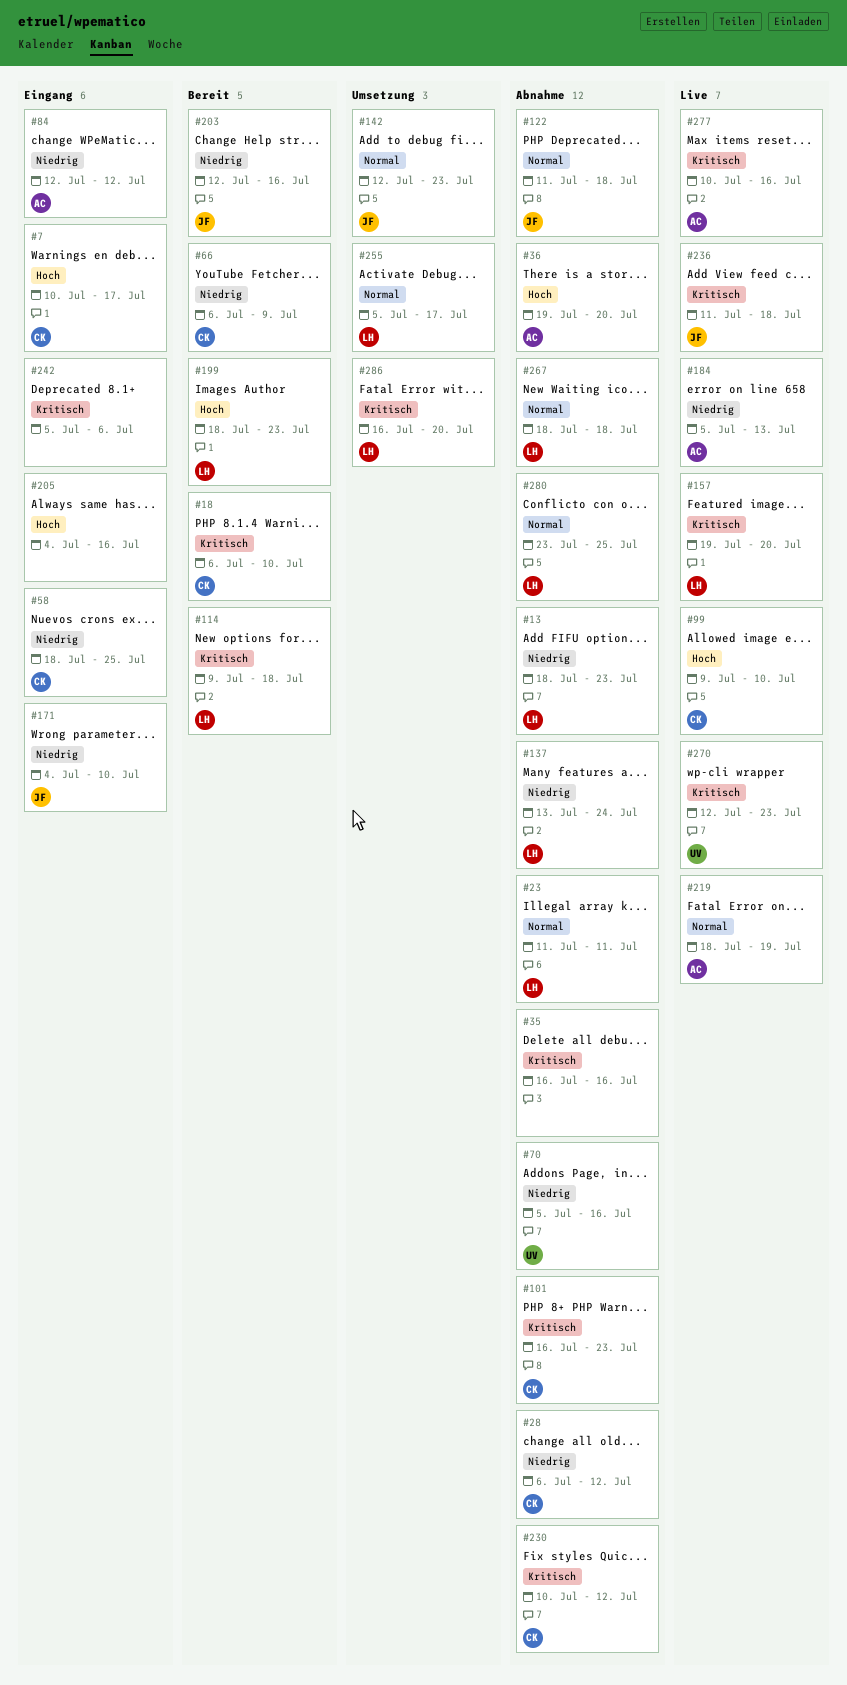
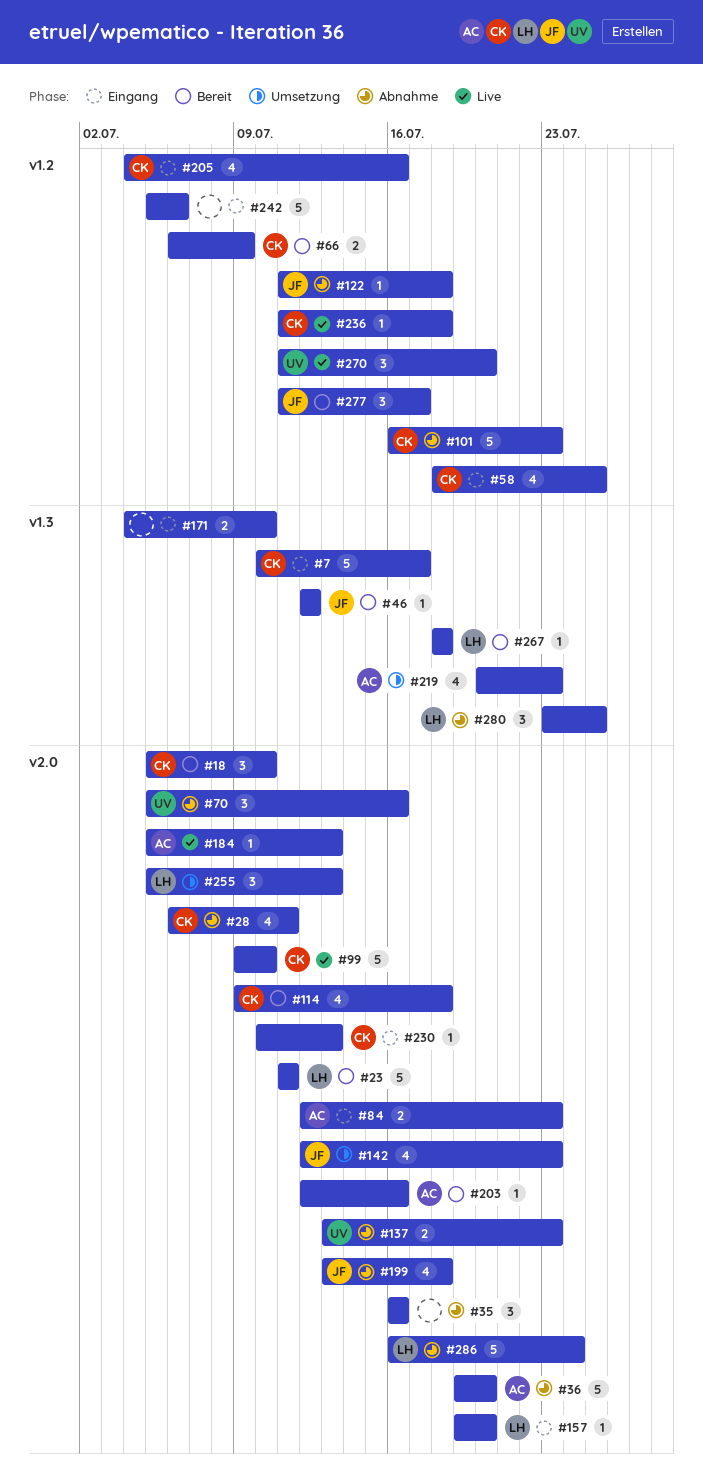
#13: present -> none
#18, start: Jul 6 -> Jul 5
#23, status: Abnahme -> Bereit
#28, due: Jul 12 -> Jul 11
#46: none -> present
#84, due: Jul 12 -> Jul 23
#114, owner: LH -> CK
#137, owner: LH -> UV
#137, due: Jul 24 -> Jul 23
#157, status: Live -> Eingang
#171, owner: JF -> none
#199, status: Bereit -> Abnahme
#199, owner: LH -> JF
#199, start: Jul 18 -> Jul 13
#199, due: Jul 23 -> Jul 18
#203, owner: JF -> AC
#205, owner: none -> CK
#219, status: Live -> Umsetzung
#219, start: Jul 18 -> Jul 20
#219, due: Jul 19 -> Jul 23
#230, status: Abnahme -> Eingang
#230, due: Jul 12 -> Jul 13
#236, owner: JF -> CK
#255, due: Jul 17 -> Jul 13
#267, status: Abnahme -> Bereit
#270, start: Jul 12 -> Jul 11
#270, due: Jul 23 -> Jul 20
#277, status: Live -> Bereit
#277, owner: AC -> JF
#277, start: Jul 10 -> Jul 11
#277, due: Jul 16 -> Jul 17
#286, status: Umsetzung -> Abnahme
#286, due: Jul 20 -> Jul 24

